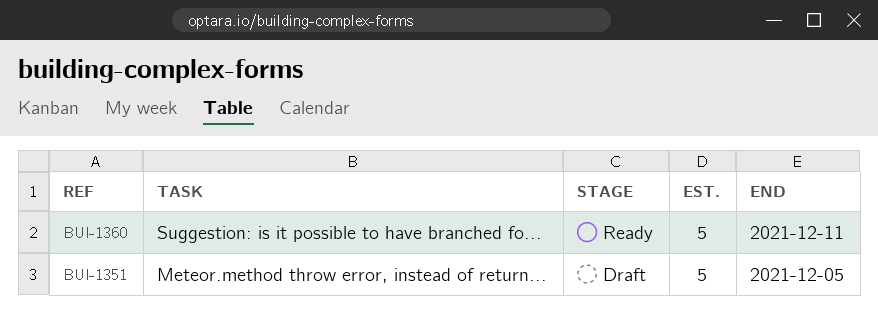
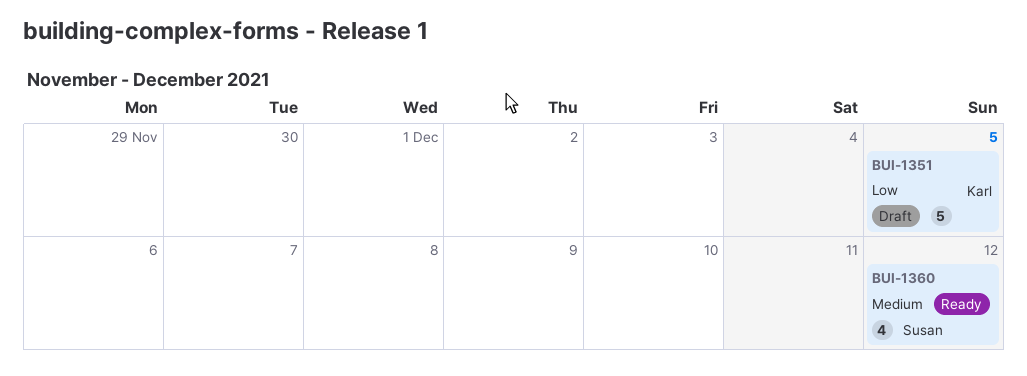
BUI-1360, estimate: 5 -> 4
BUI-1360, due: Dec 11 -> Dec 12

